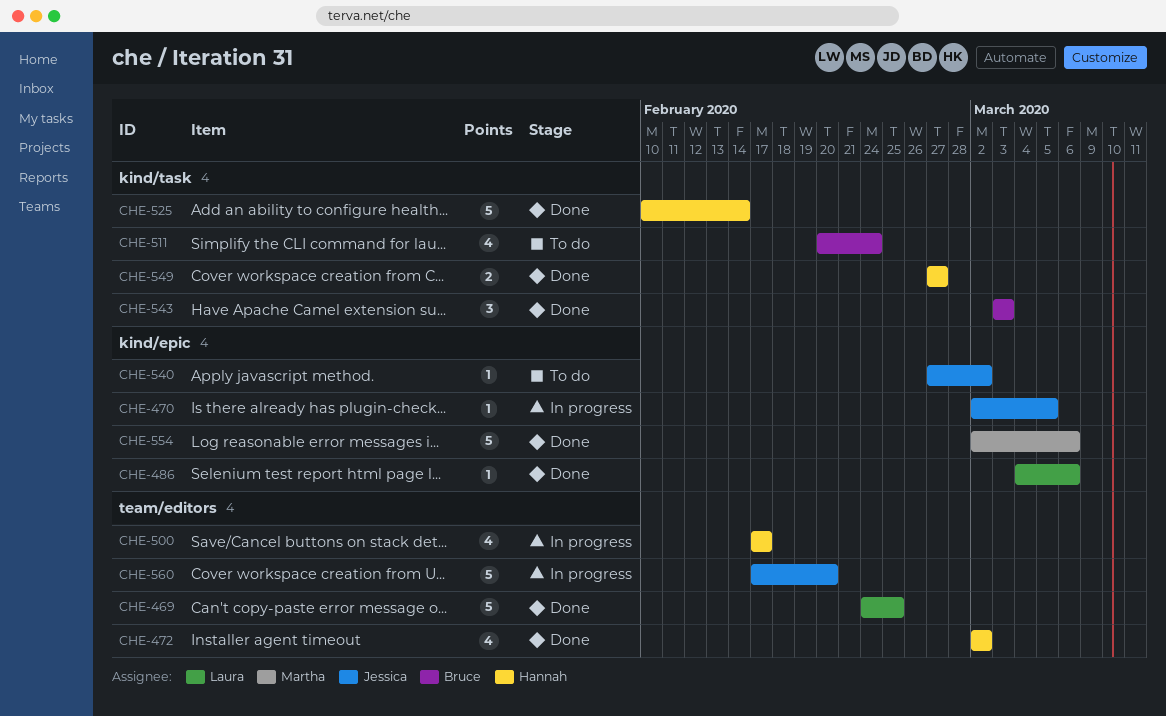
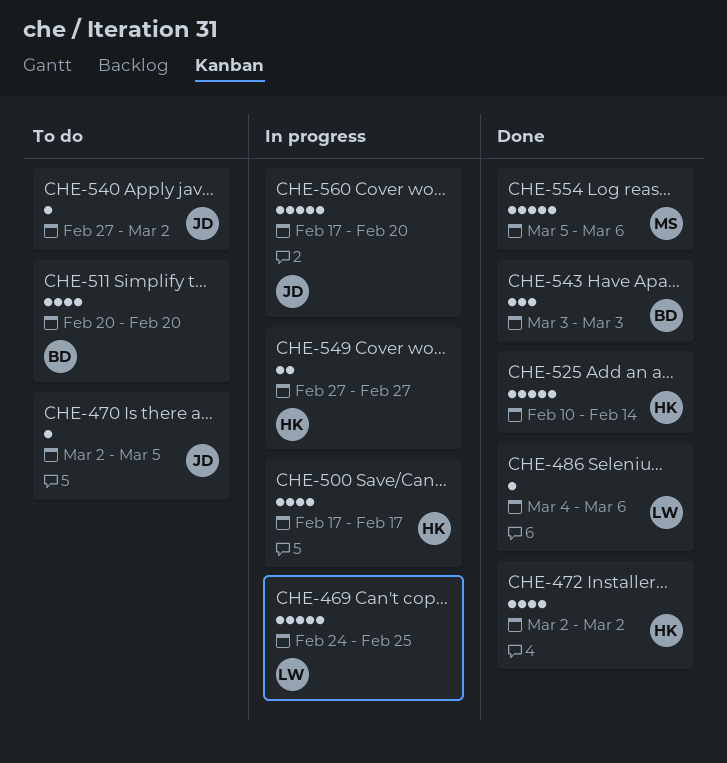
CHE-469, status: Done -> In progress
CHE-470, status: In progress -> To do
CHE-511, due: Feb 24 -> Feb 20
CHE-549, status: Done -> In progress
CHE-554, start: Mar 2 -> Mar 5

